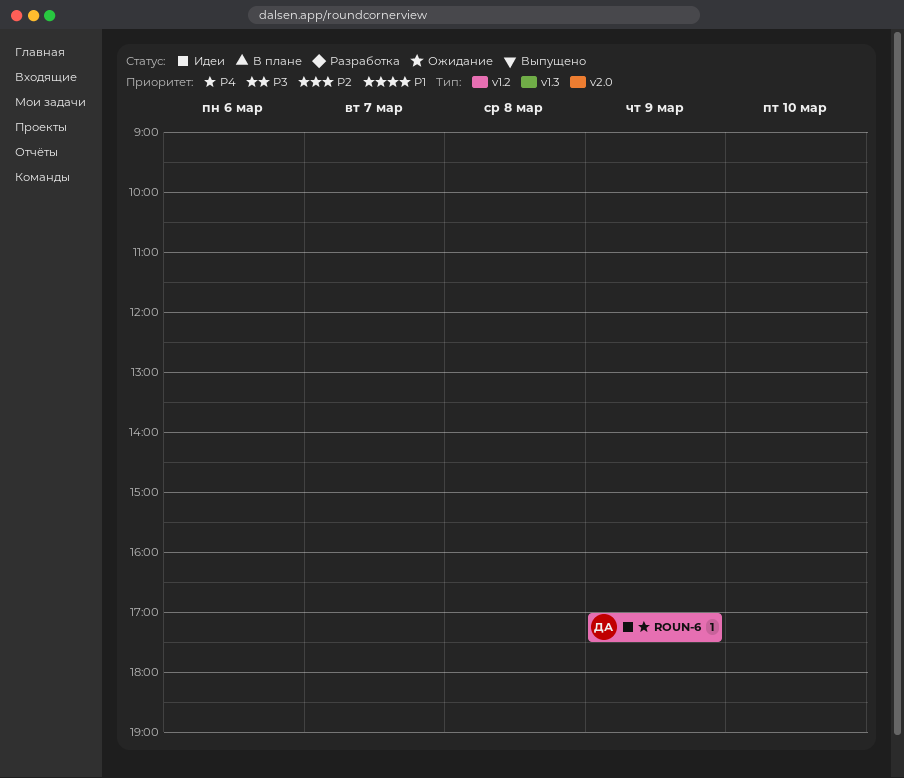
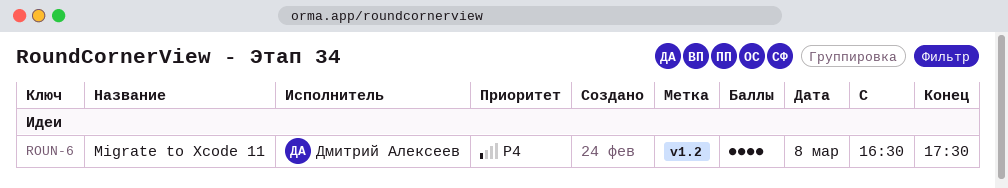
ROUN-6, estimate: 1 -> 4
ROUN-6, day: Mar 9 -> Mar 8
ROUN-6, begins: 17:00 -> 16:30

